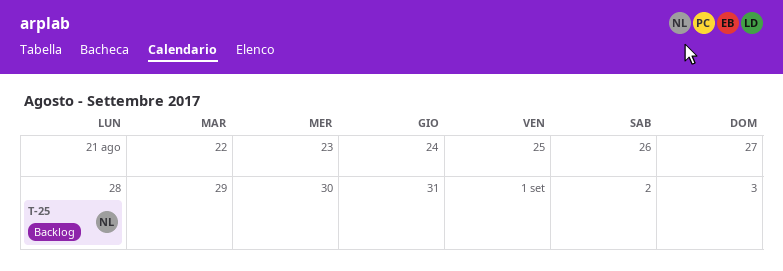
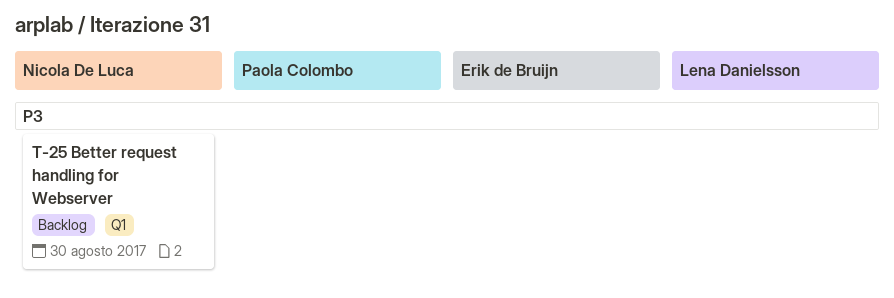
T-25, due: Aug 28 -> Aug 30

